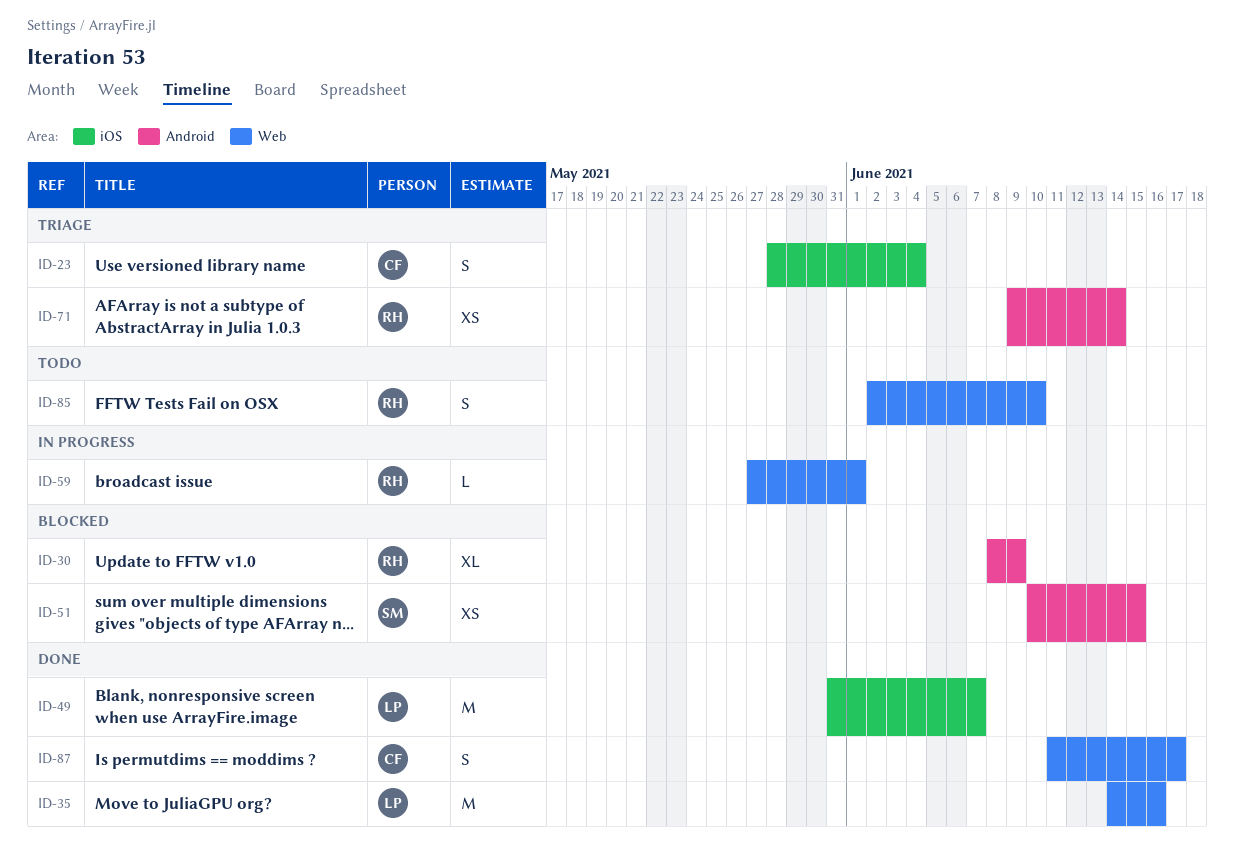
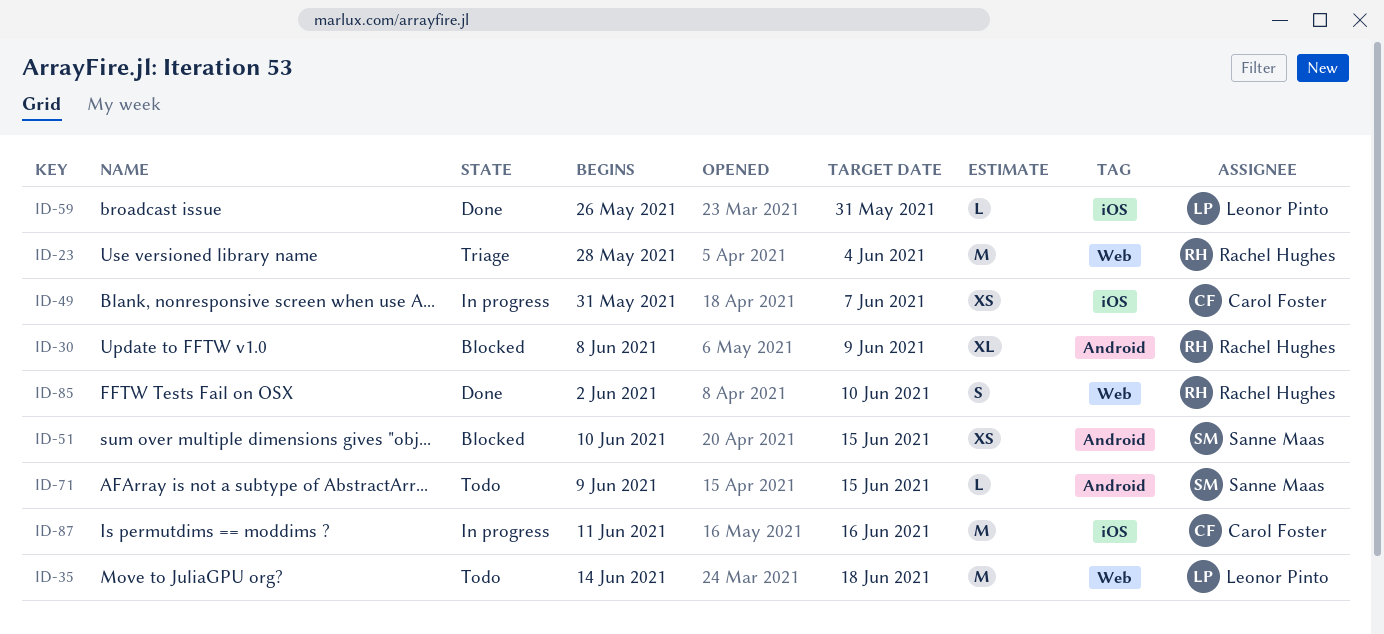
ID-23, owner: Carol Foster -> Rachel Hughes
ID-23, label: iOS -> Web
ID-23, estimate: S -> M
ID-35, status: Done -> Todo
ID-35, due: Jun 16 -> Jun 18
ID-49, status: Done -> In progress
ID-49, owner: Leonor Pinto -> Carol Foster
ID-49, estimate: M -> XS
ID-59, status: In progress -> Done
ID-59, owner: Rachel Hughes -> Leonor Pinto
ID-59, label: Web -> iOS
ID-59, start: May 27 -> May 26
ID-59, due: Jun 1 -> May 31
ID-71, status: Triage -> Todo
ID-71, owner: Rachel Hughes -> Sanne Maas
ID-71, estimate: XS -> L
ID-71, due: Jun 14 -> Jun 15
ID-85, status: Todo -> Done
ID-87, status: Done -> In progress
ID-87, label: Web -> iOS
ID-87, estimate: S -> M
ID-87, due: Jun 17 -> Jun 16

